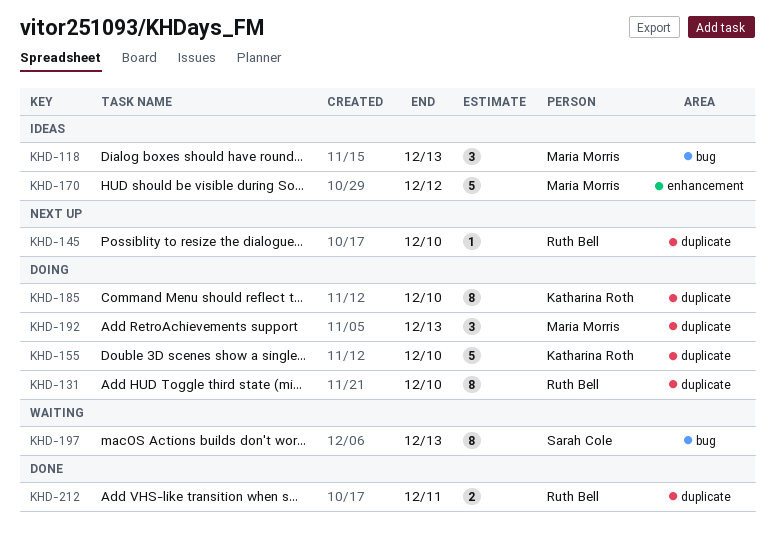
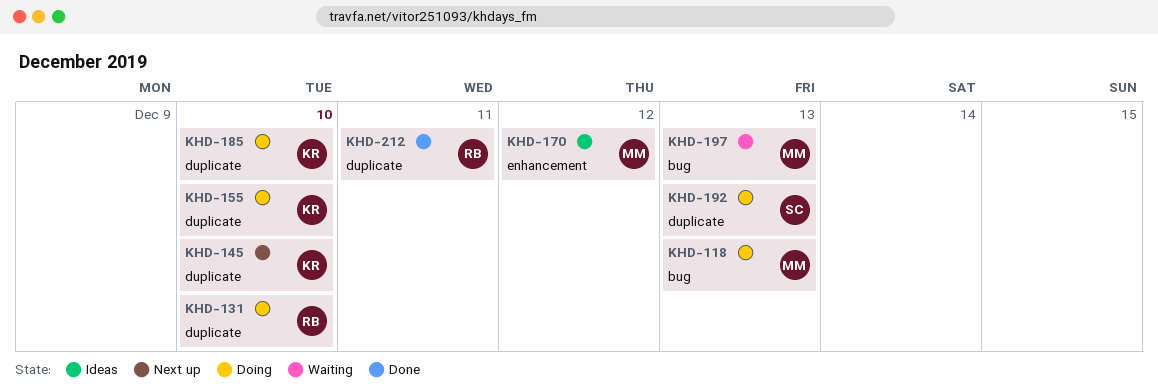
KHD-118, status: Ideas -> Doing
KHD-145, owner: Ruth Bell -> Katharina Roth
KHD-192, owner: Maria Morris -> Sarah Cole
KHD-197, owner: Sarah Cole -> Maria Morris

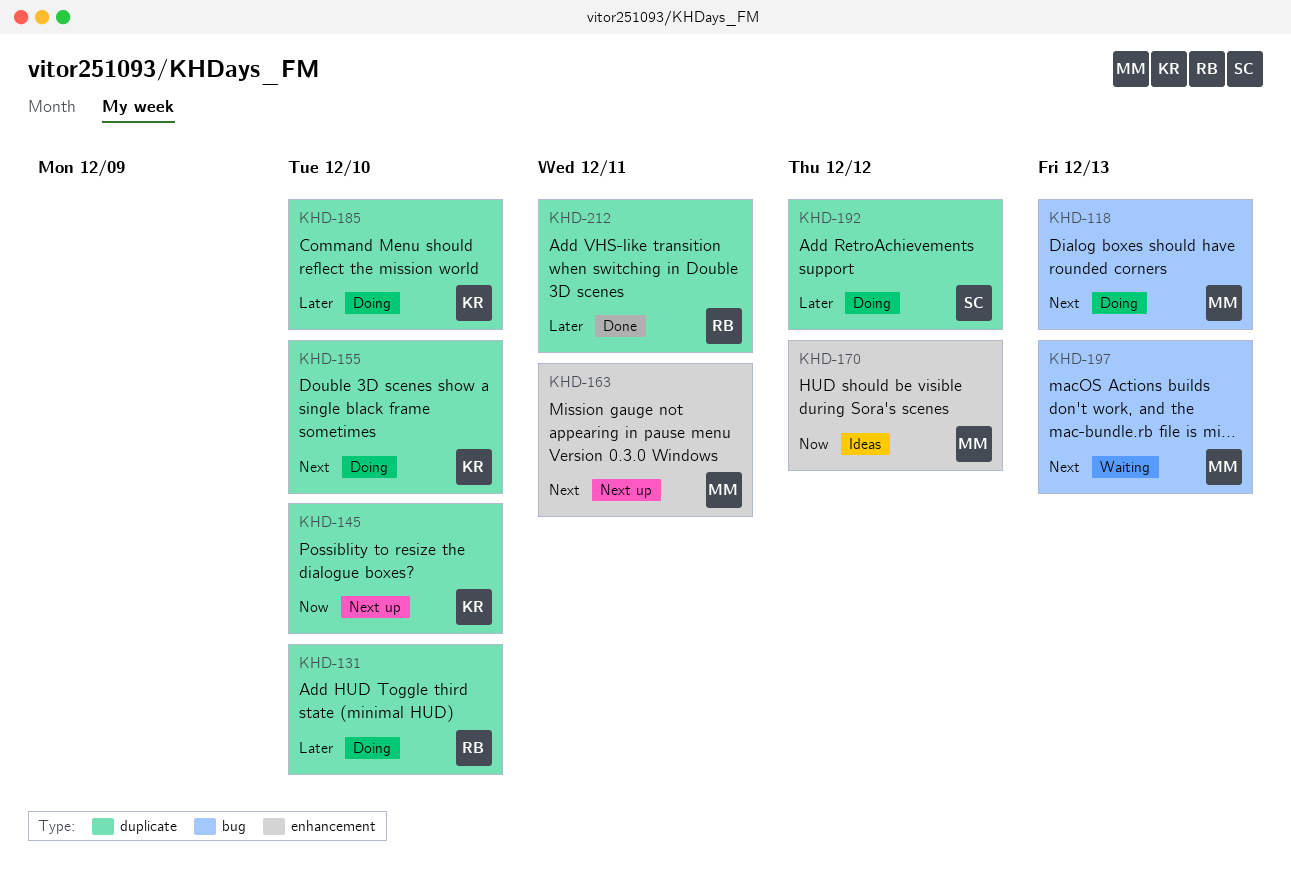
KHD-163: none -> present
KHD-192, due: Dec 13 -> Dec 12

